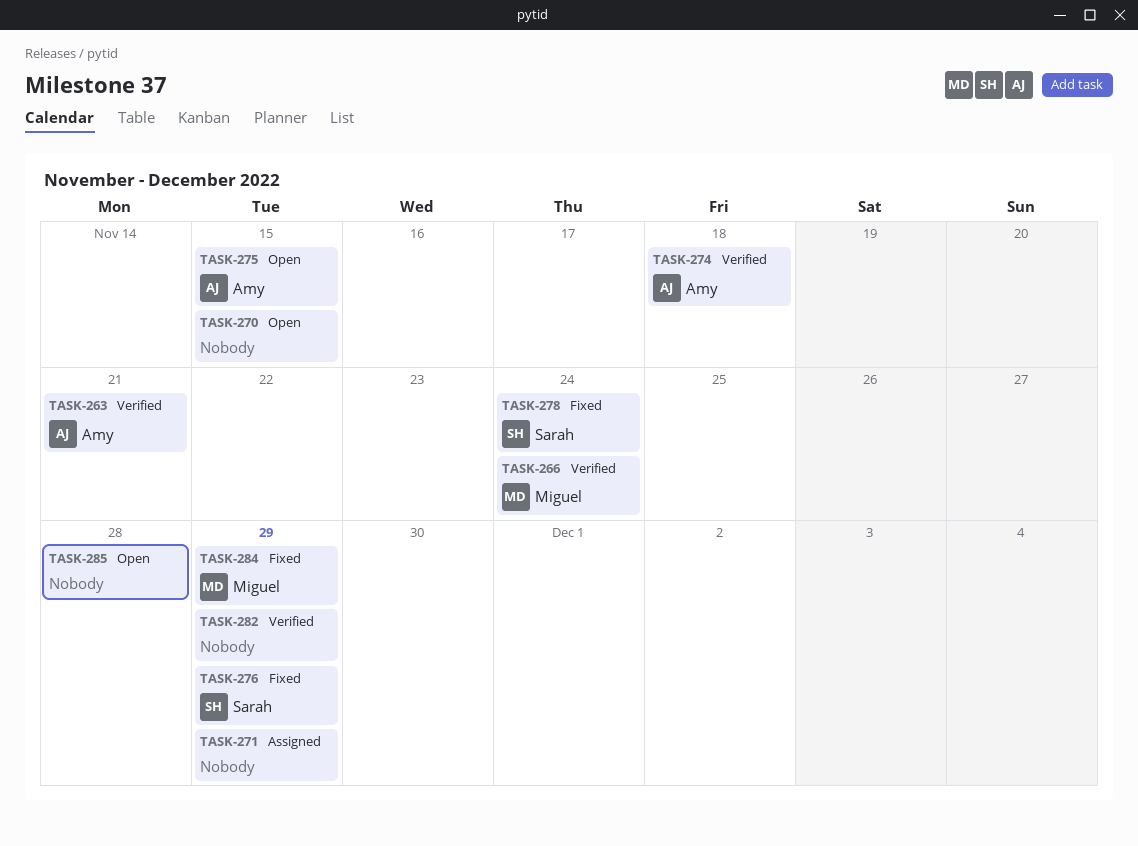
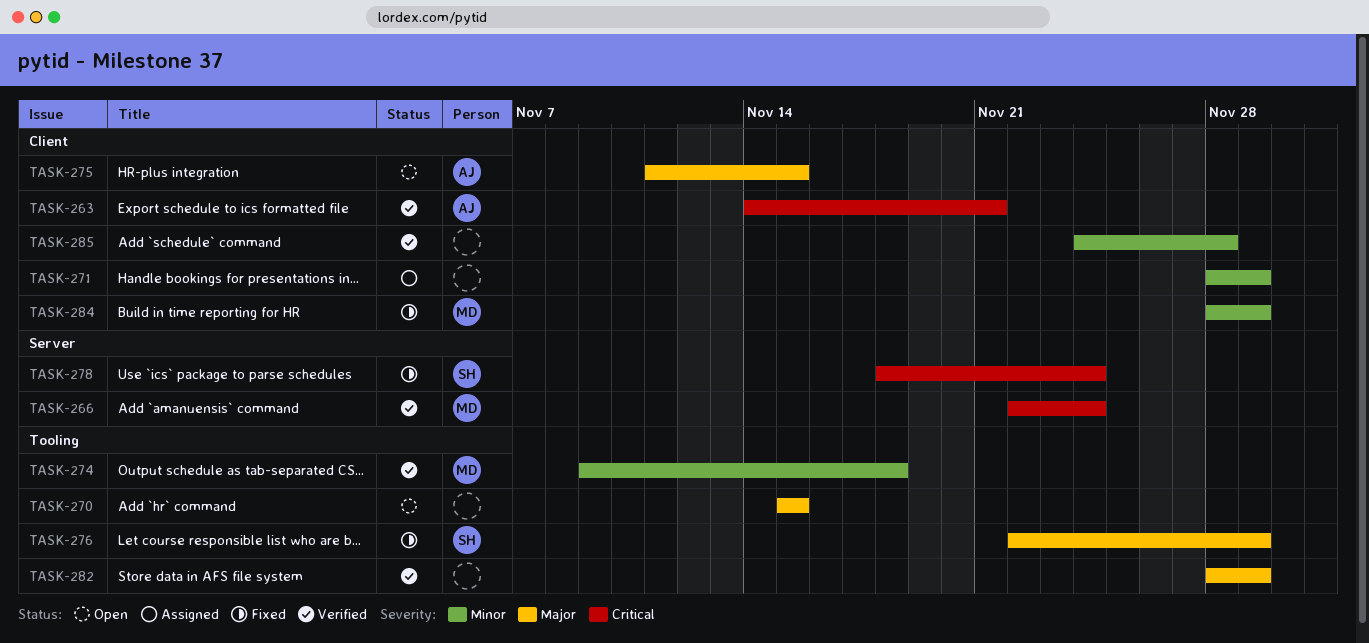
TASK-274, owner: Amy -> Miguel
TASK-285, status: Open -> Verified

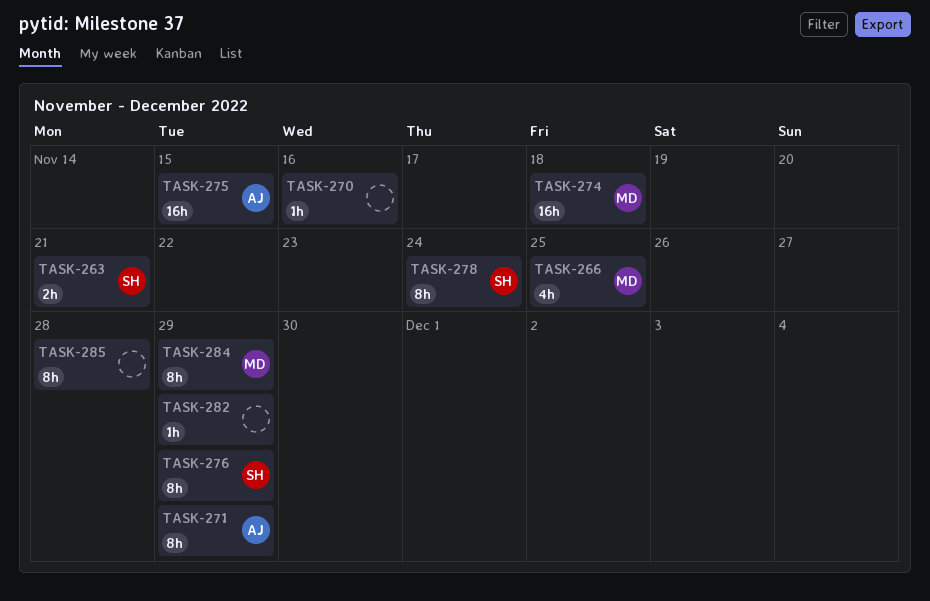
TASK-263, owner: AJ -> SH
TASK-266, due: Nov 24 -> Nov 25
TASK-270, due: Nov 15 -> Nov 16
TASK-271, owner: none -> AJ

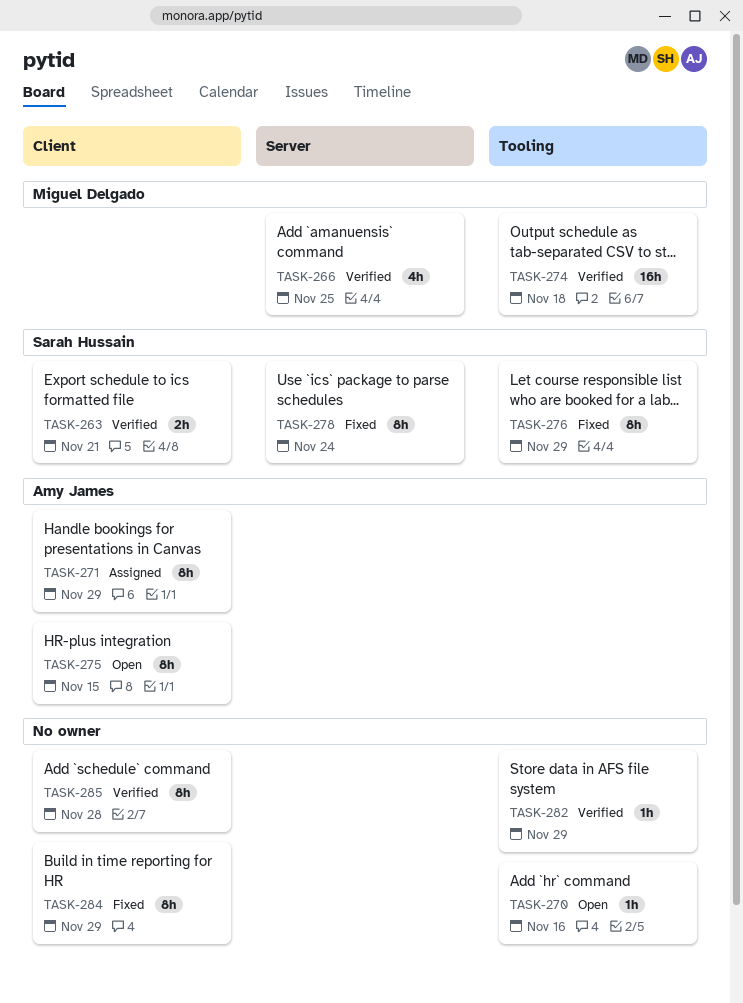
TASK-275, estimate: 16h -> 8h
TASK-284, owner: Miguel Delgado -> none

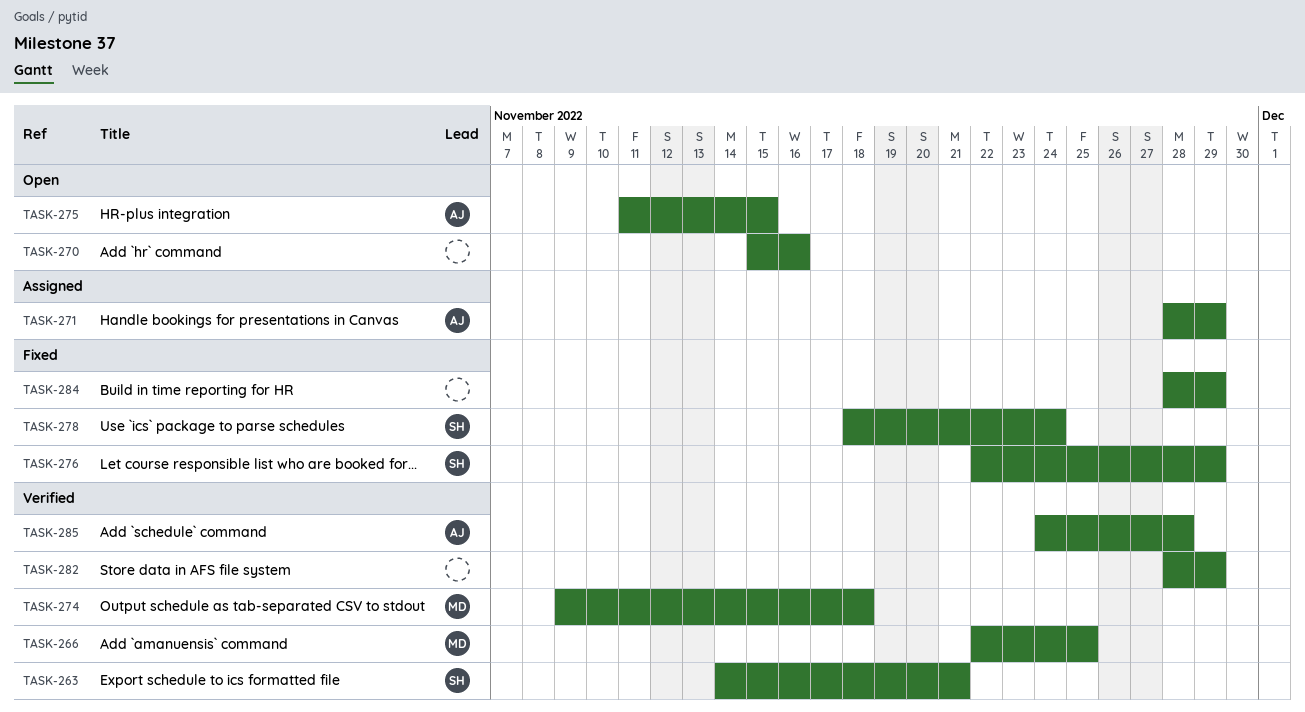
TASK-285, owner: none -> Amy James

